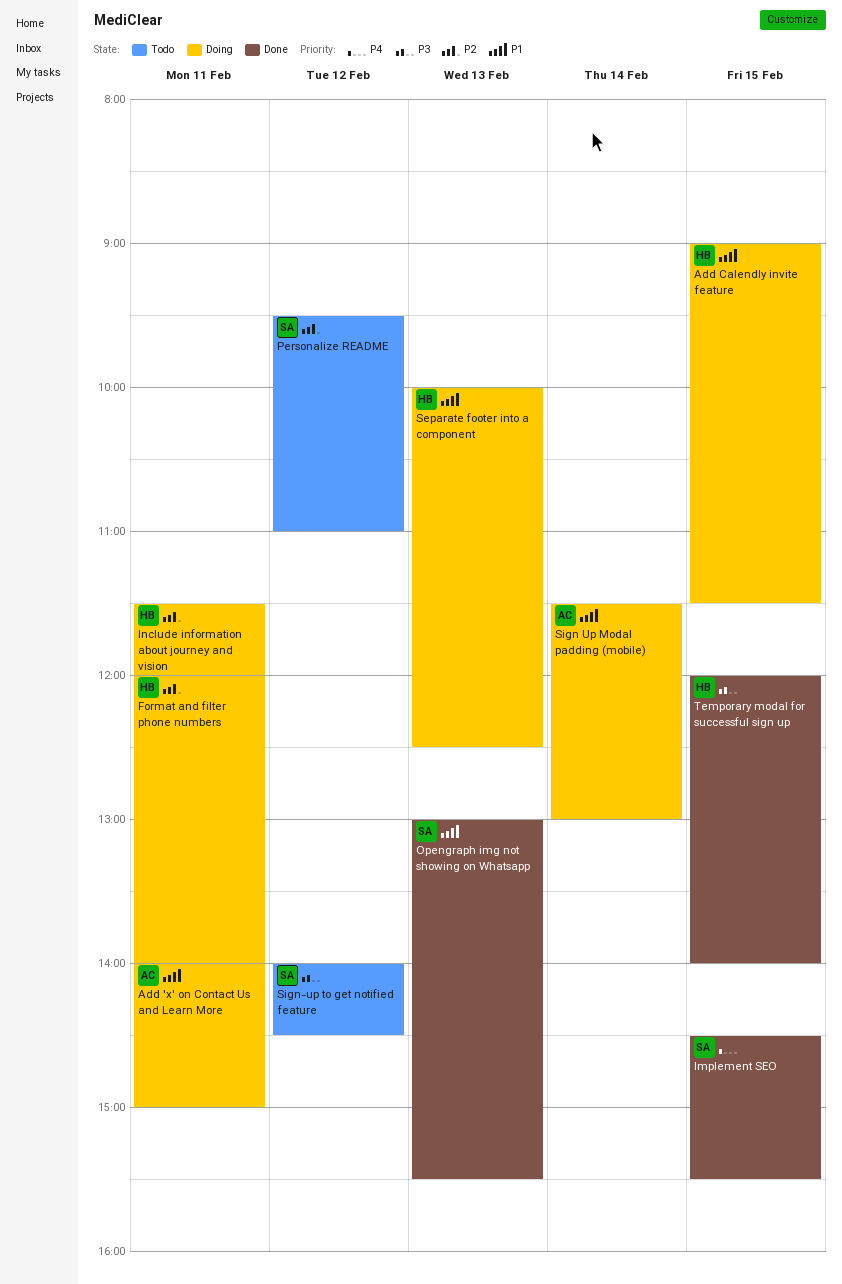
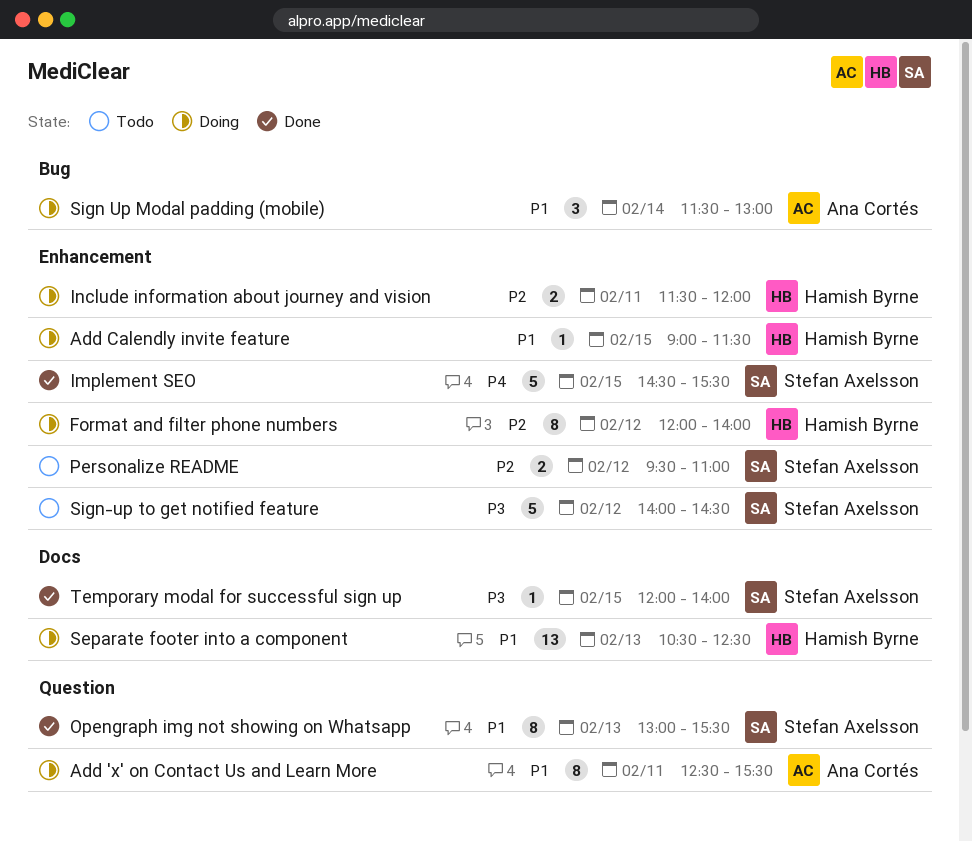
Add 'x' on Contact Us and Learn More, begins: 14:00 -> 12:30
Add 'x' on Contact Us and Learn More, ends: 15:00 -> 15:30
Format and filter phone numbers, day: Feb 11 -> Feb 12
Separate footer into a component, begins: 10:00 -> 10:30
Temporary modal for successful sign up, owner: Hamish Byrne -> Stefan Axelsson

